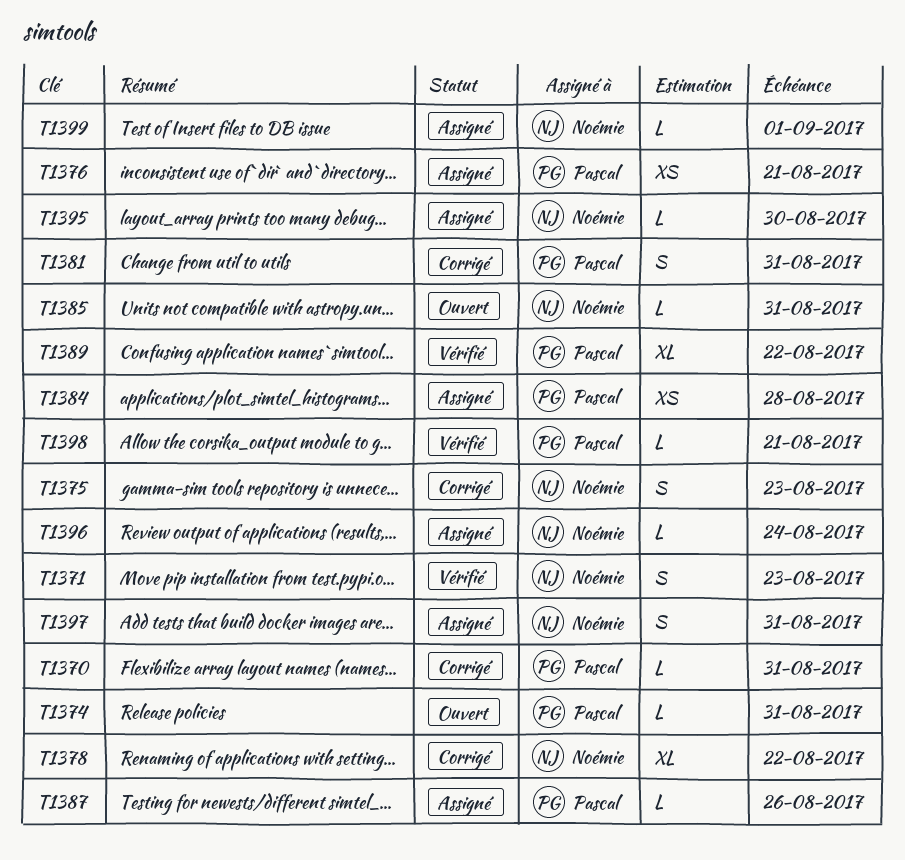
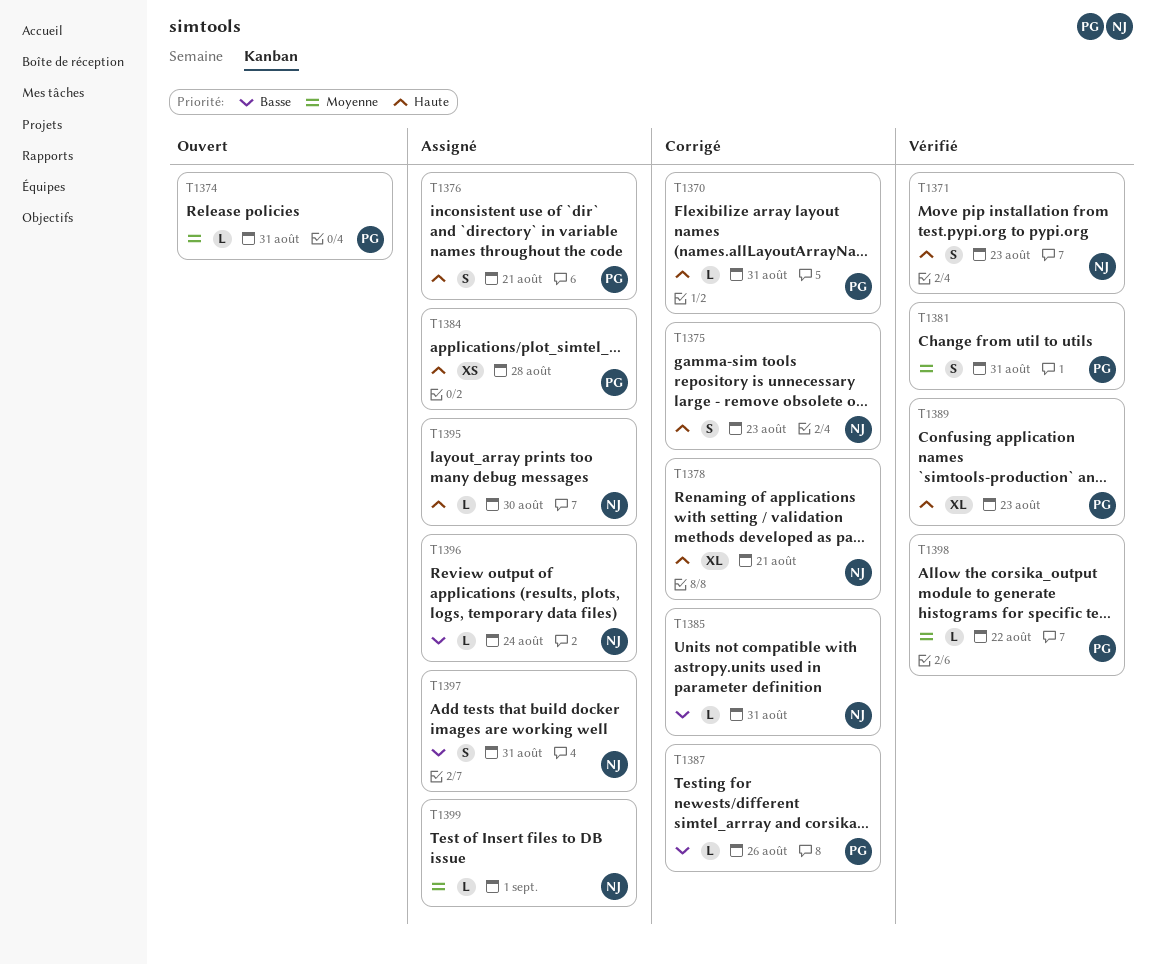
T1376, estimate: XS -> S
T1378, due: Aug 22 -> Aug 21
T1381, status: Corrigé -> Vérifié
T1385, status: Ouvert -> Corrigé
T1387, status: Assigné -> Corrigé
T1389, due: Aug 22 -> Aug 23
T1398, due: Aug 21 -> Aug 22

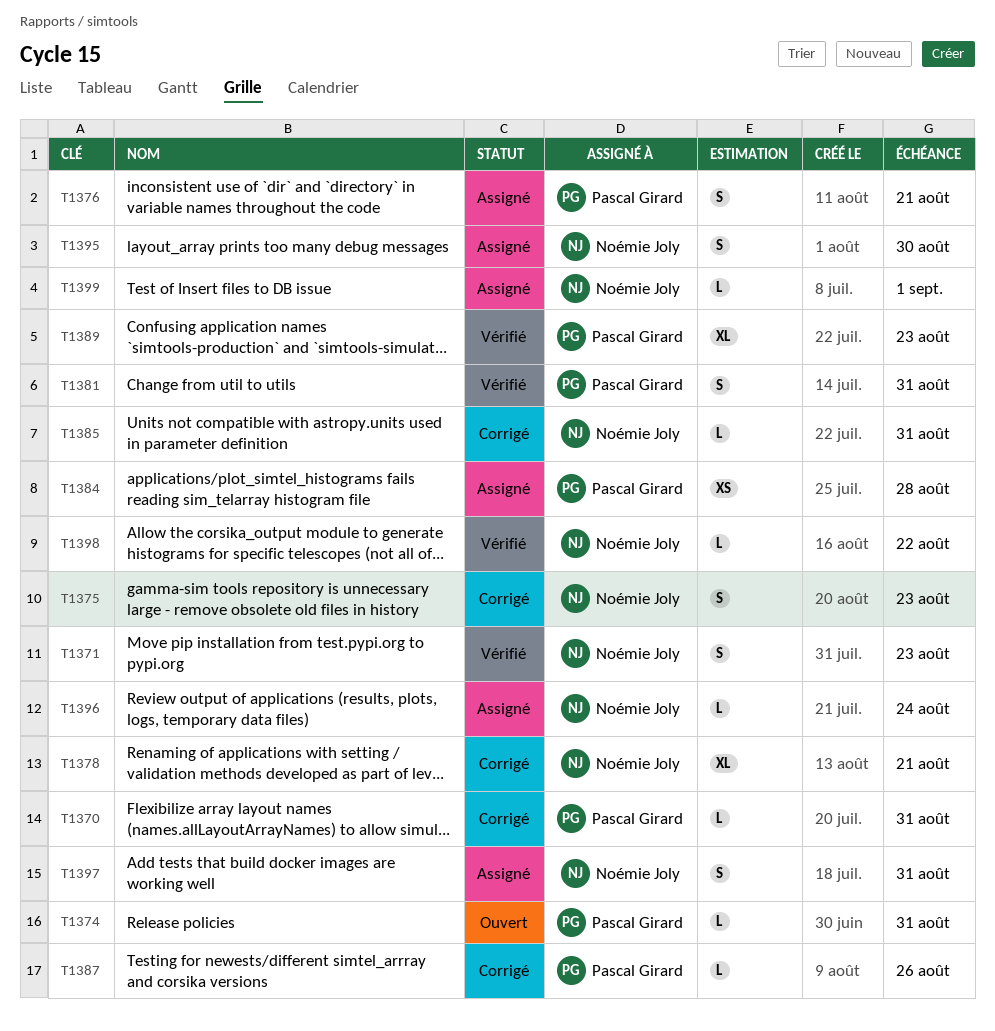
T1395, estimate: L -> S
T1398, owner: Pascal Girard -> Noémie Joly

